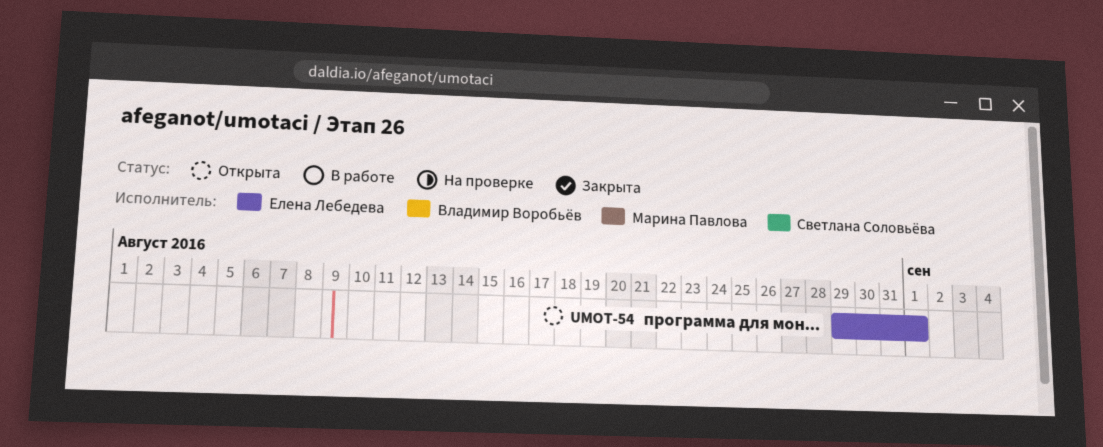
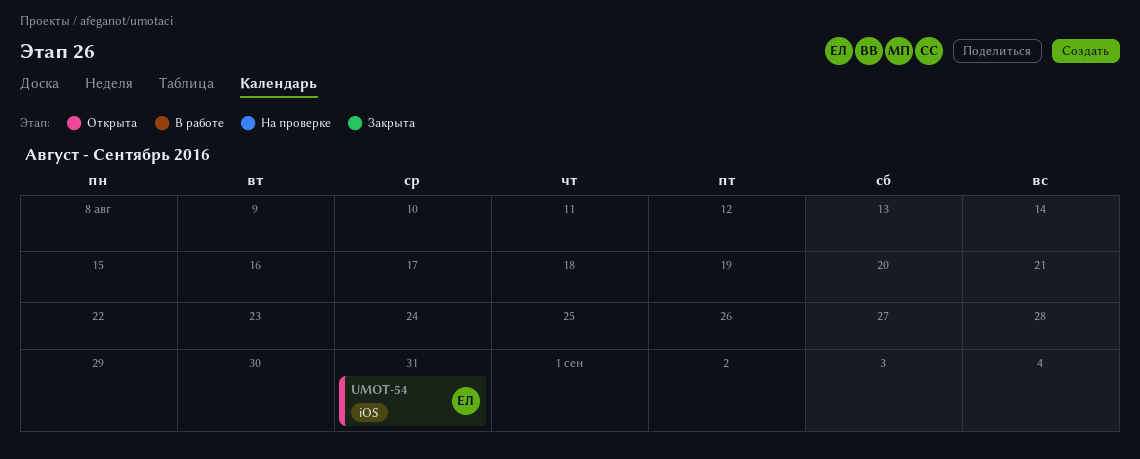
UMOT-54, due: Sep 1 -> Aug 31

